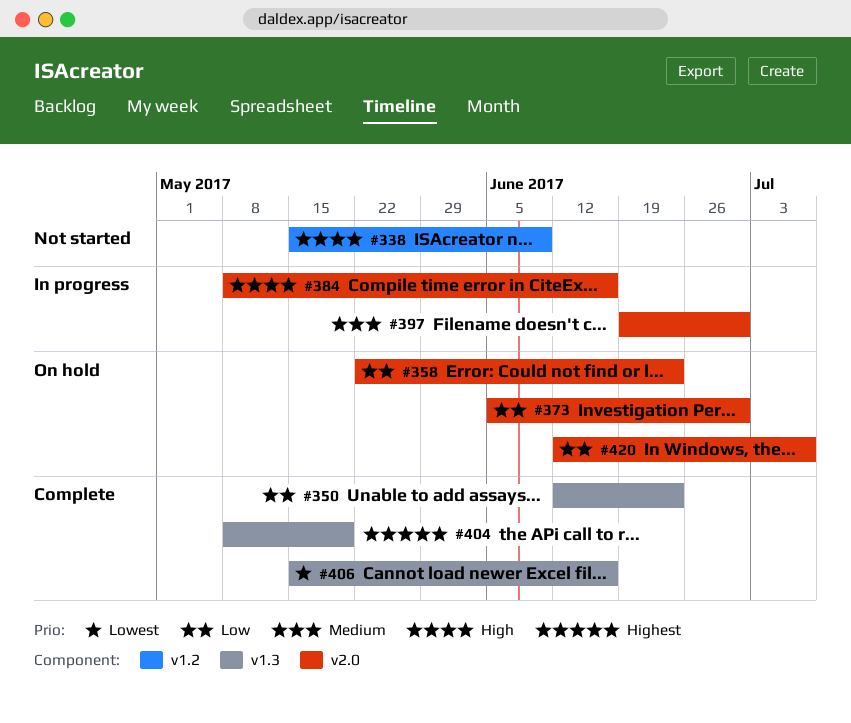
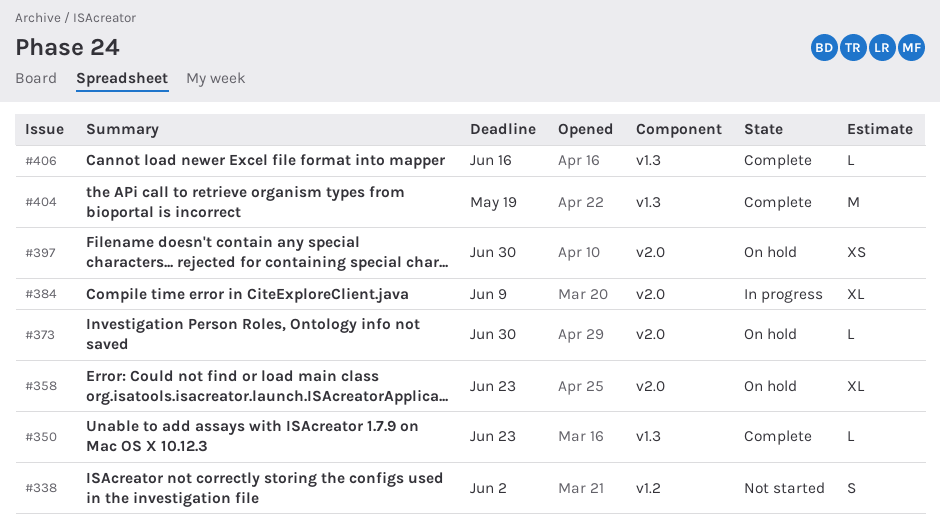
#338, due: Jun 9 -> Jun 2
#384, due: Jun 16 -> Jun 9
#397, status: In progress -> On hold
#420: present -> none

